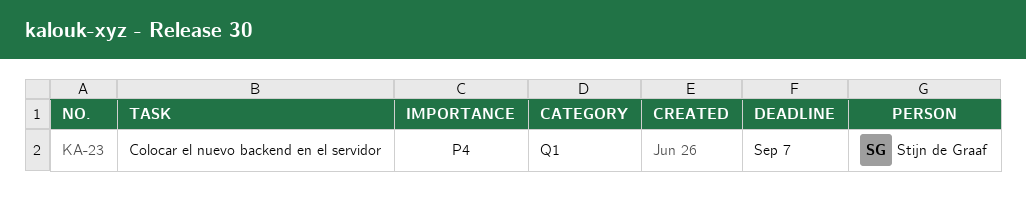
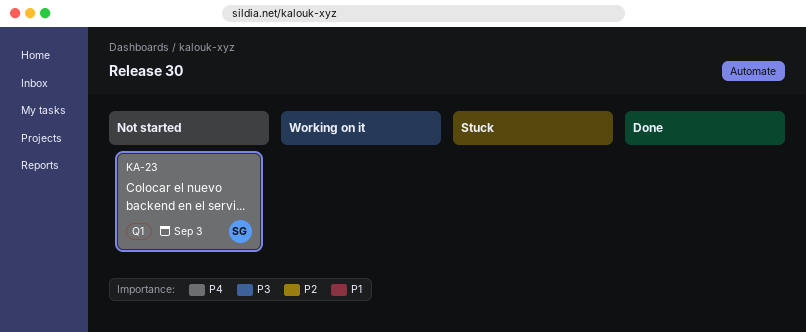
KA-23, due: Sep 7 -> Sep 3

